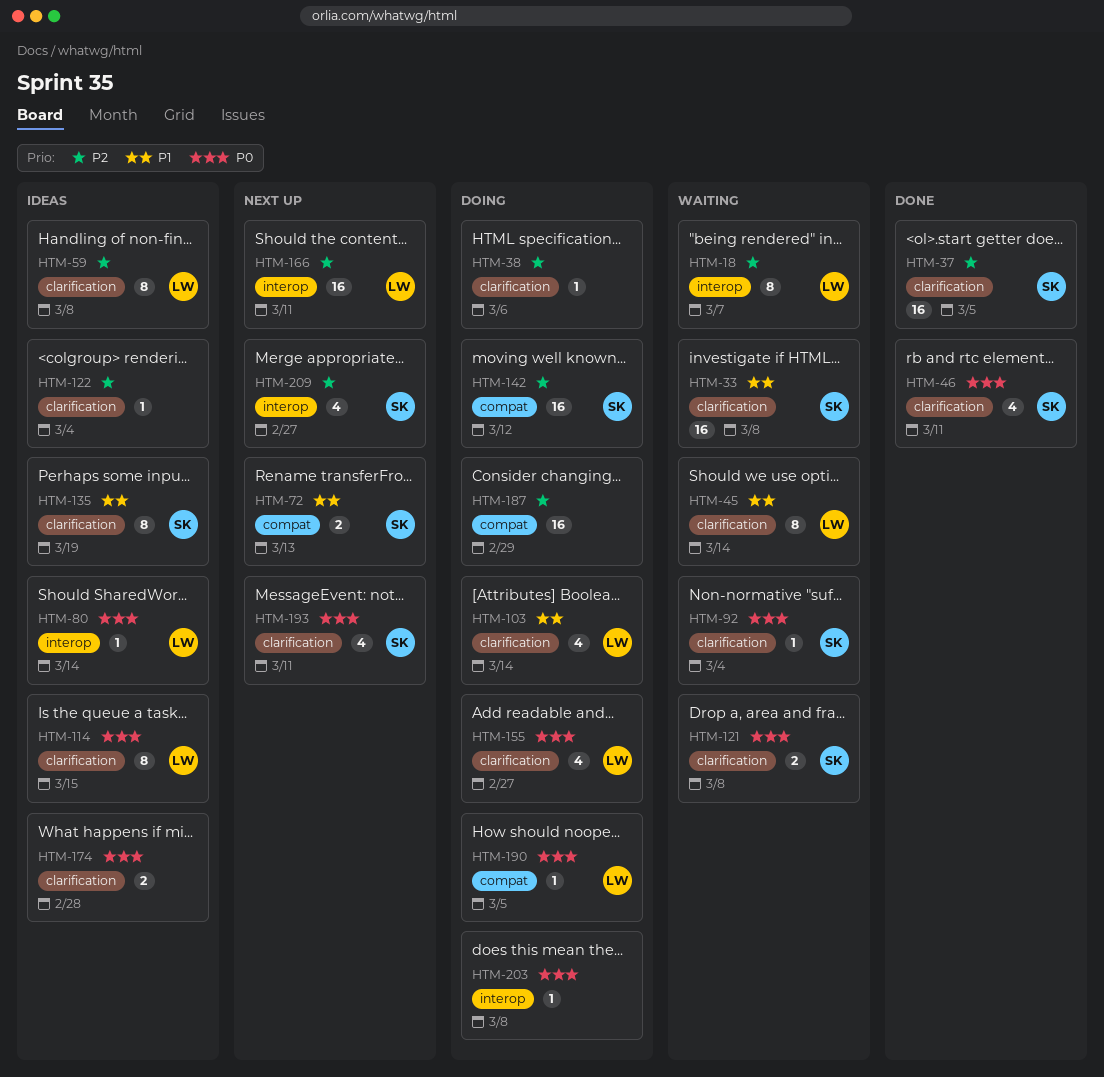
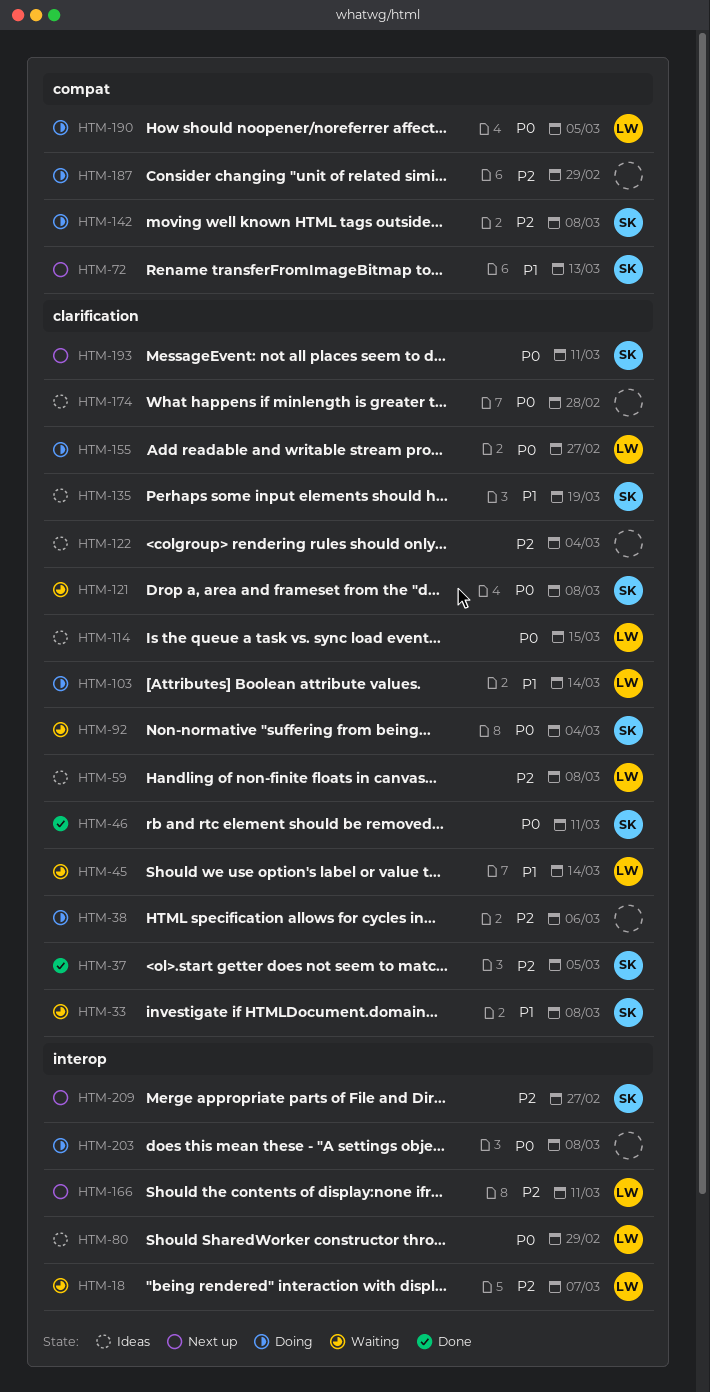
HTM-80, due: Mar 14 -> Feb 29
HTM-142, due: Mar 12 -> Mar 8

